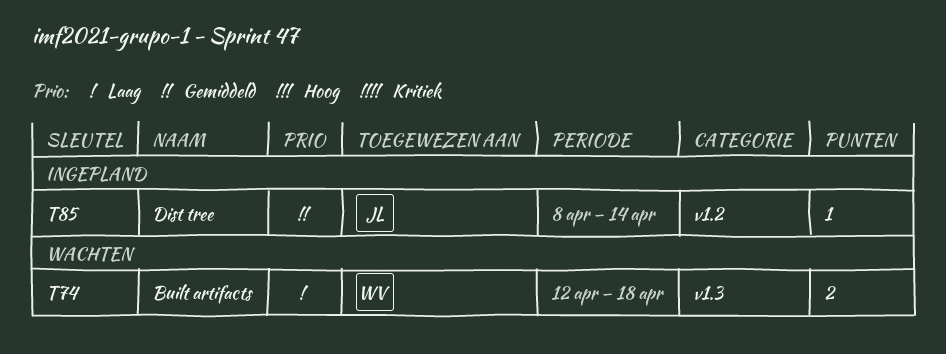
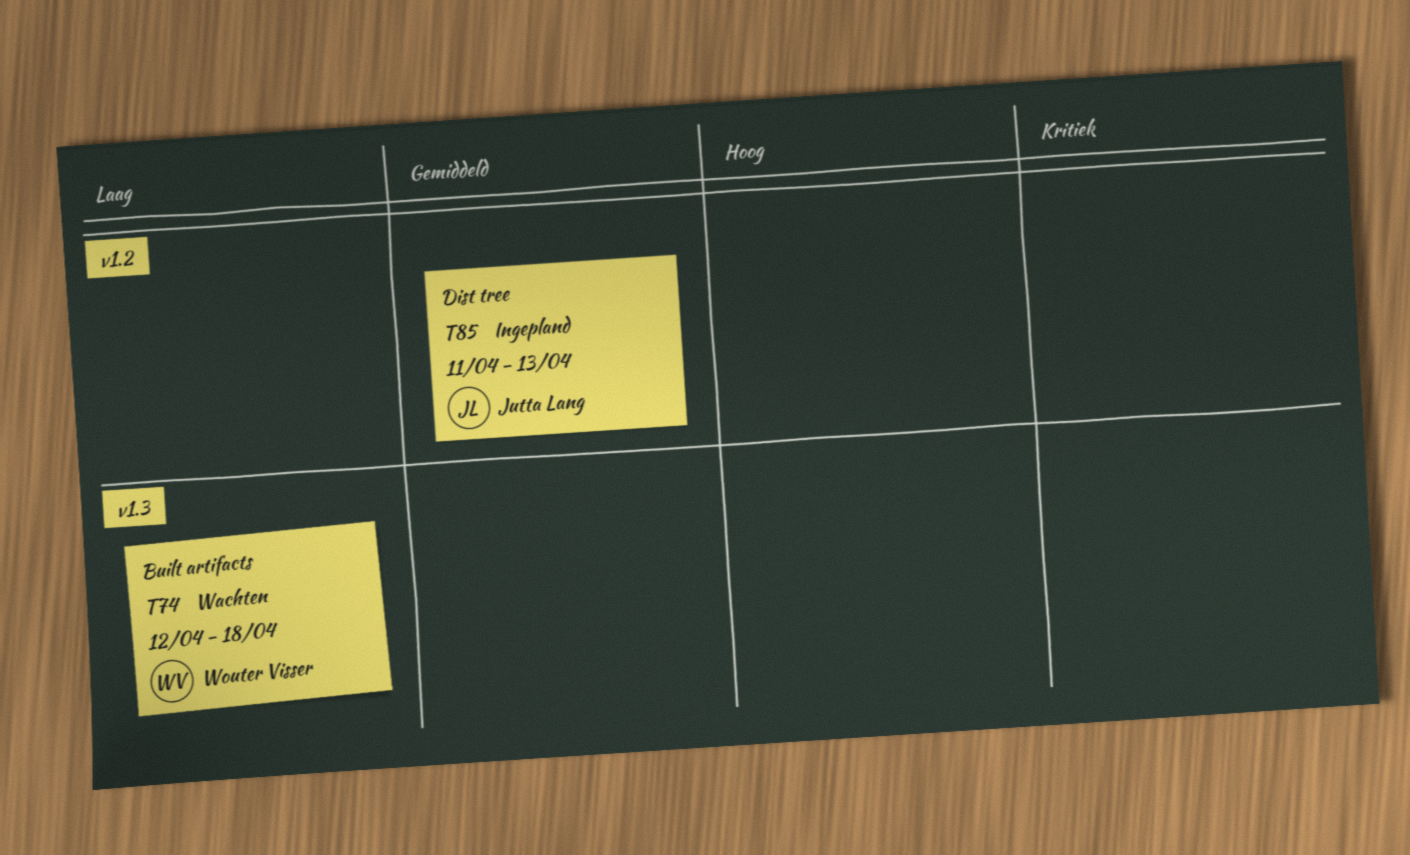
T85, start: Apr 8 -> Apr 11
T85, due: Apr 14 -> Apr 13

